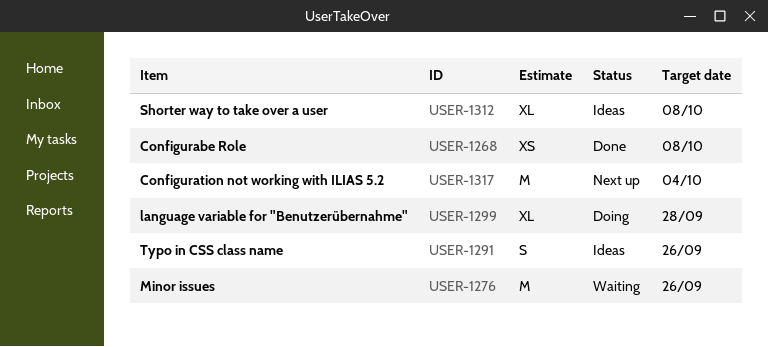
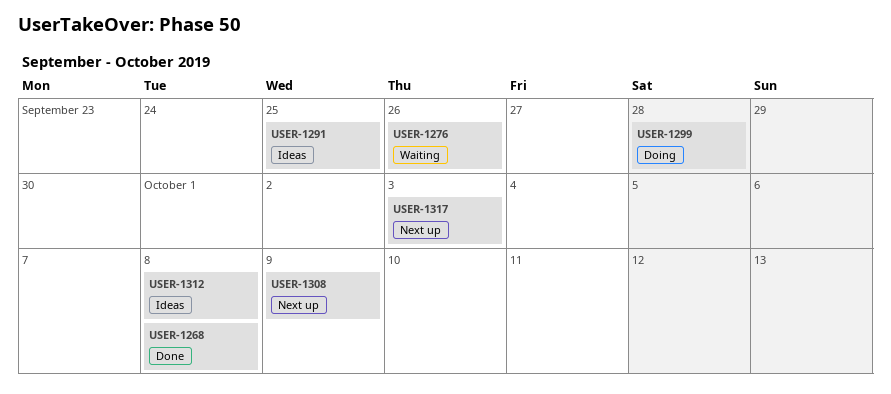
USER-1291, due: Sep 26 -> Sep 25
USER-1308: none -> present
USER-1317, due: Oct 4 -> Oct 3

